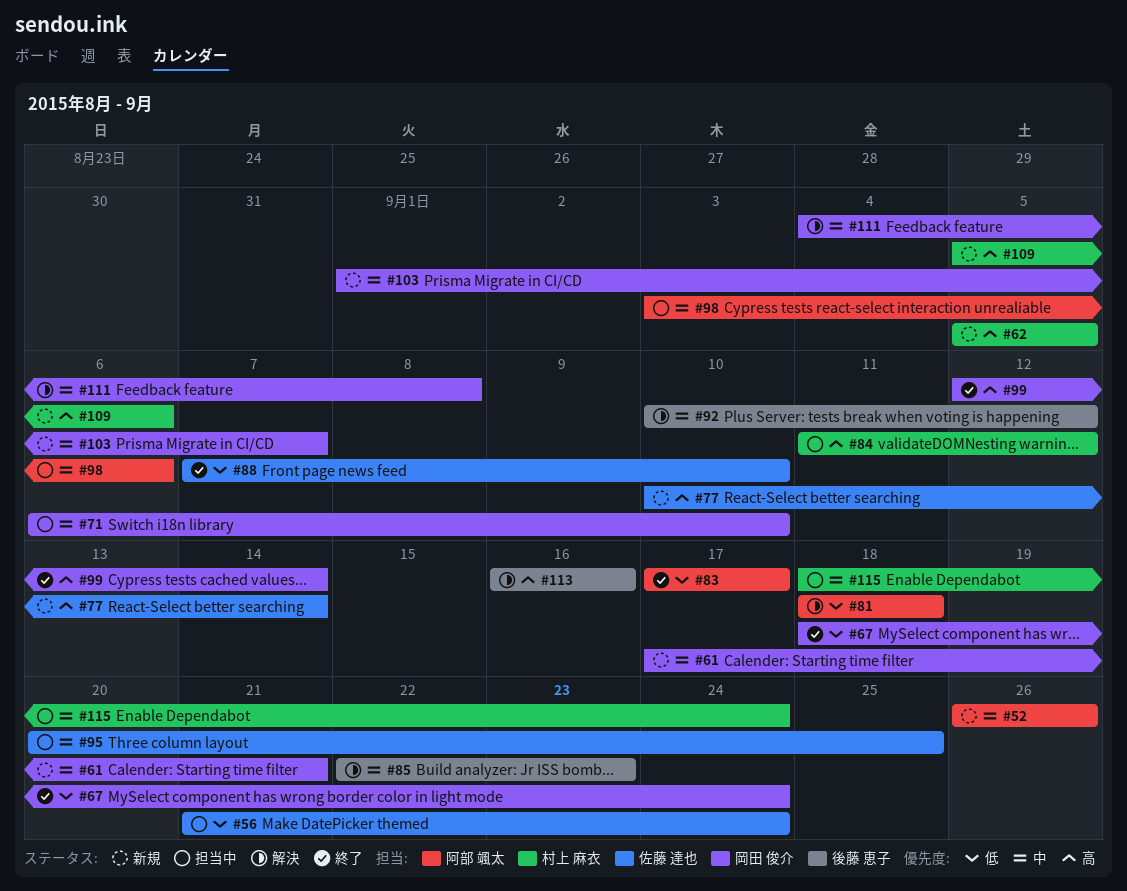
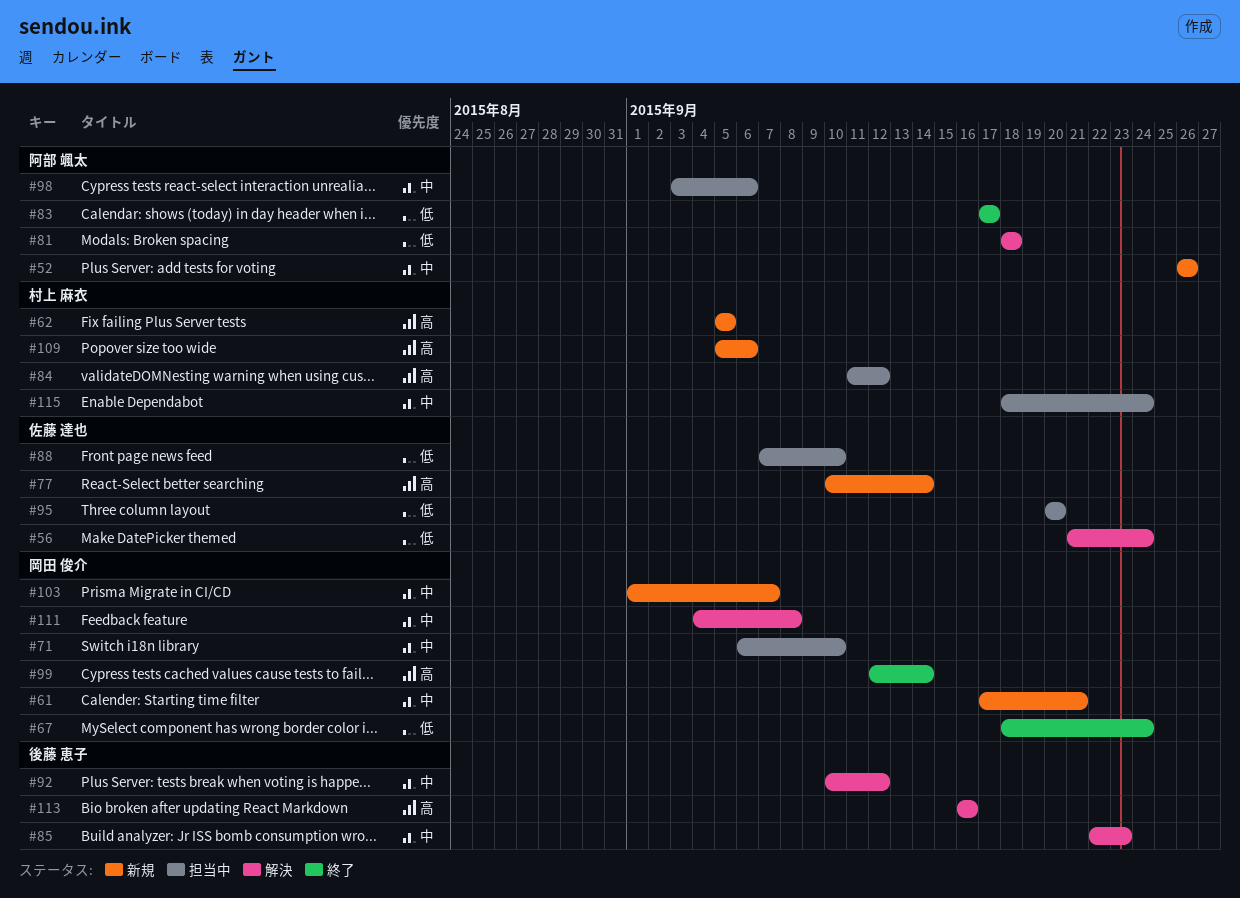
#56, status: 担当中 -> 解決
#88, status: 終了 -> 担当中
#95, priority: 中 -> 低
#95, due: Sep 25 -> Sep 20

